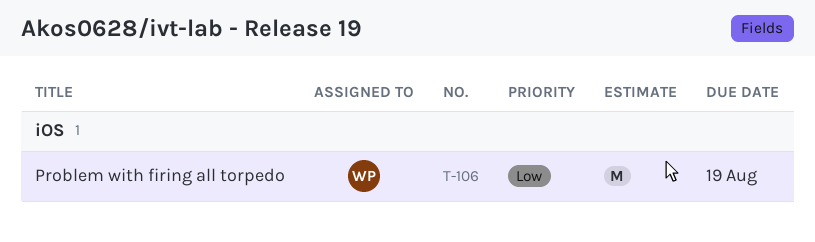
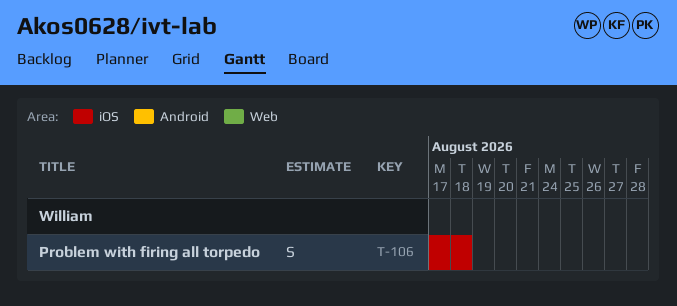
T-106, estimate: M -> S
T-106, due: Aug 19 -> Aug 18

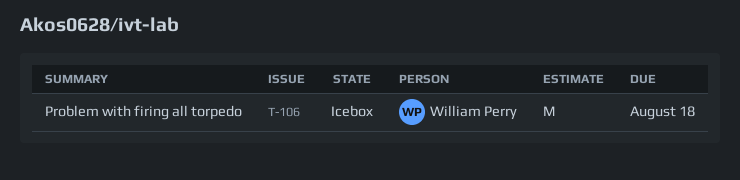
T-106, estimate: S -> M

